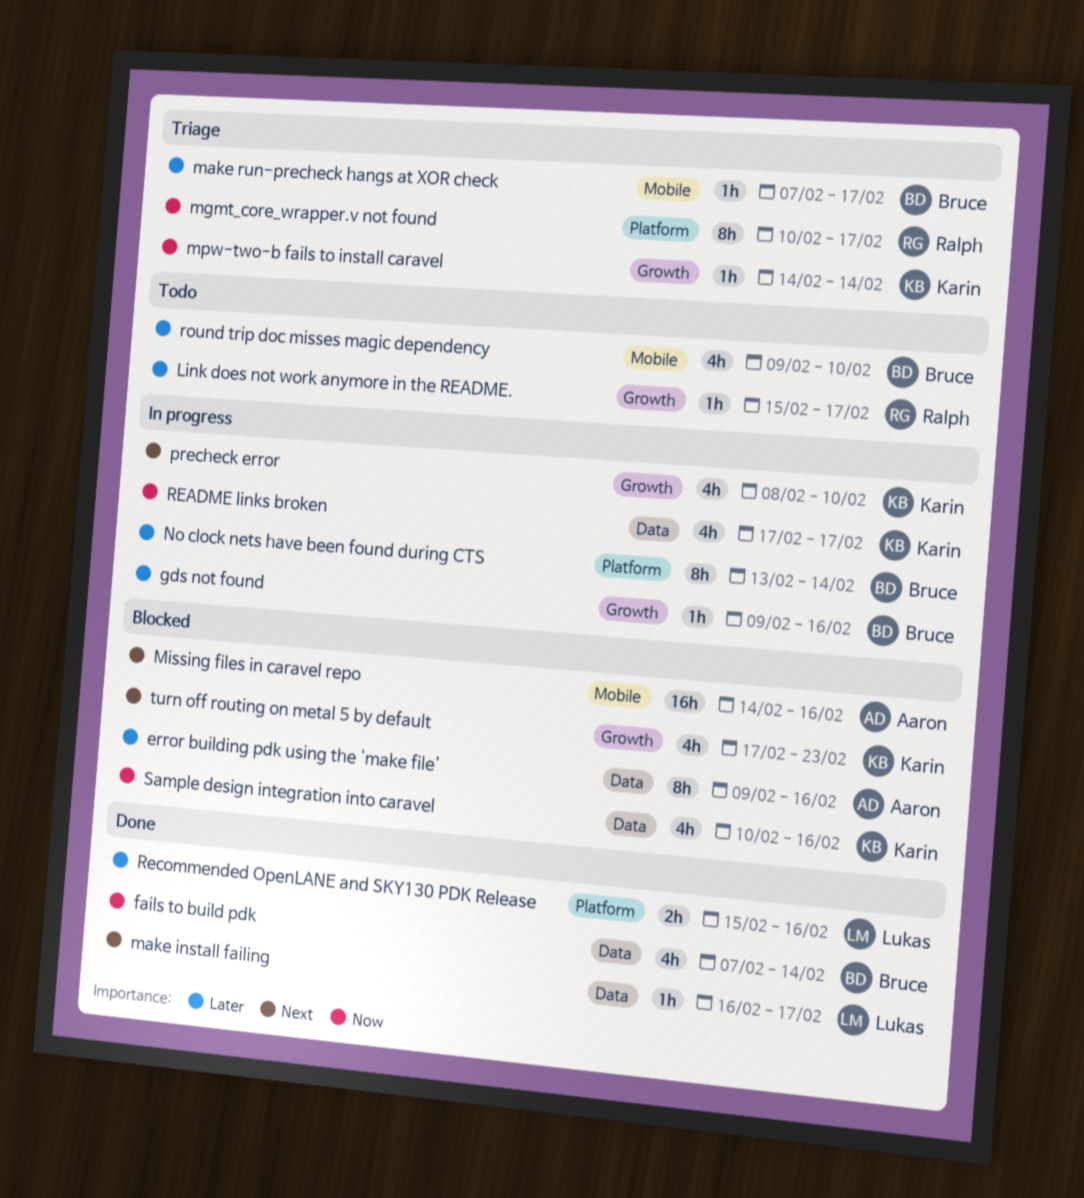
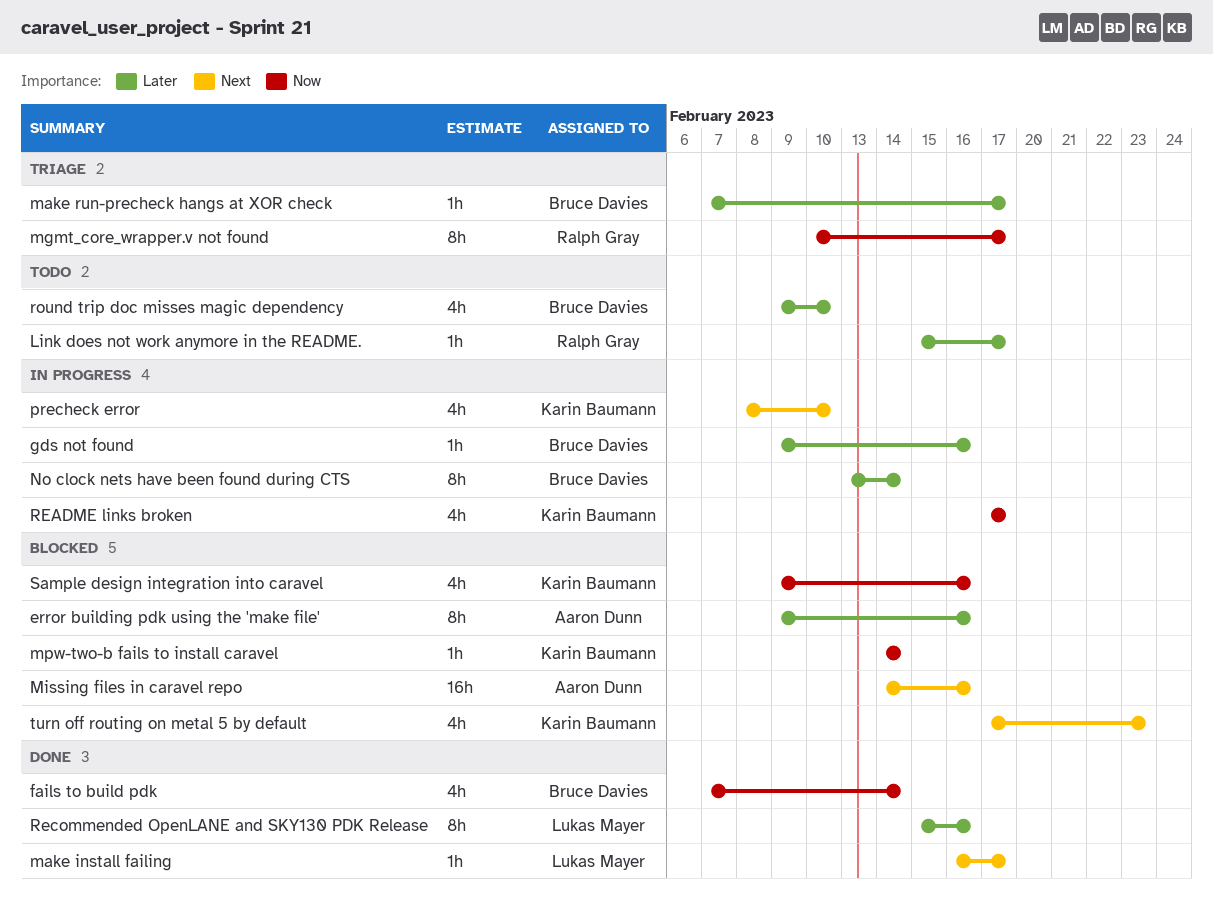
mpw-two-b fails to install caravel, status: Triage -> Blocked
Recommended OpenLANE and SKY130 PDK Release, estimate: 2h -> 8h
Sample design integration into caravel, start: Feb 10 -> Feb 9

